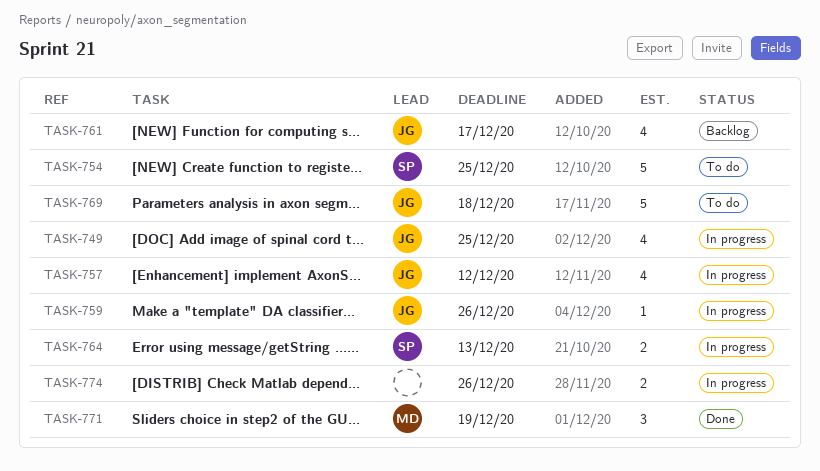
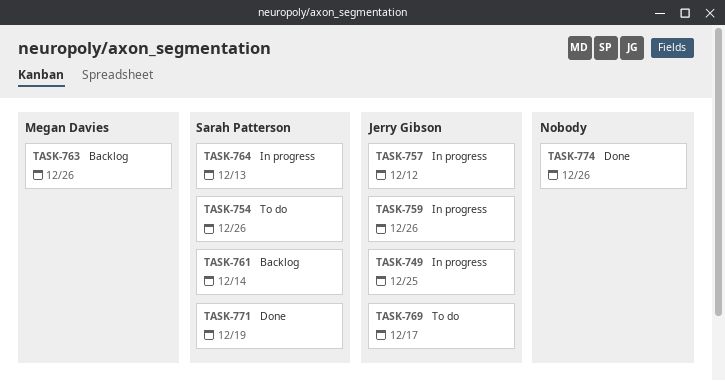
TASK-754, due: Dec 25 -> Dec 26
TASK-761, owner: Jerry Gibson -> Sarah Patterson
TASK-761, due: Dec 17 -> Dec 14
TASK-763: none -> present
TASK-769, due: Dec 18 -> Dec 17
TASK-771, owner: Megan Davies -> Sarah Patterson
TASK-774, status: In progress -> Done

